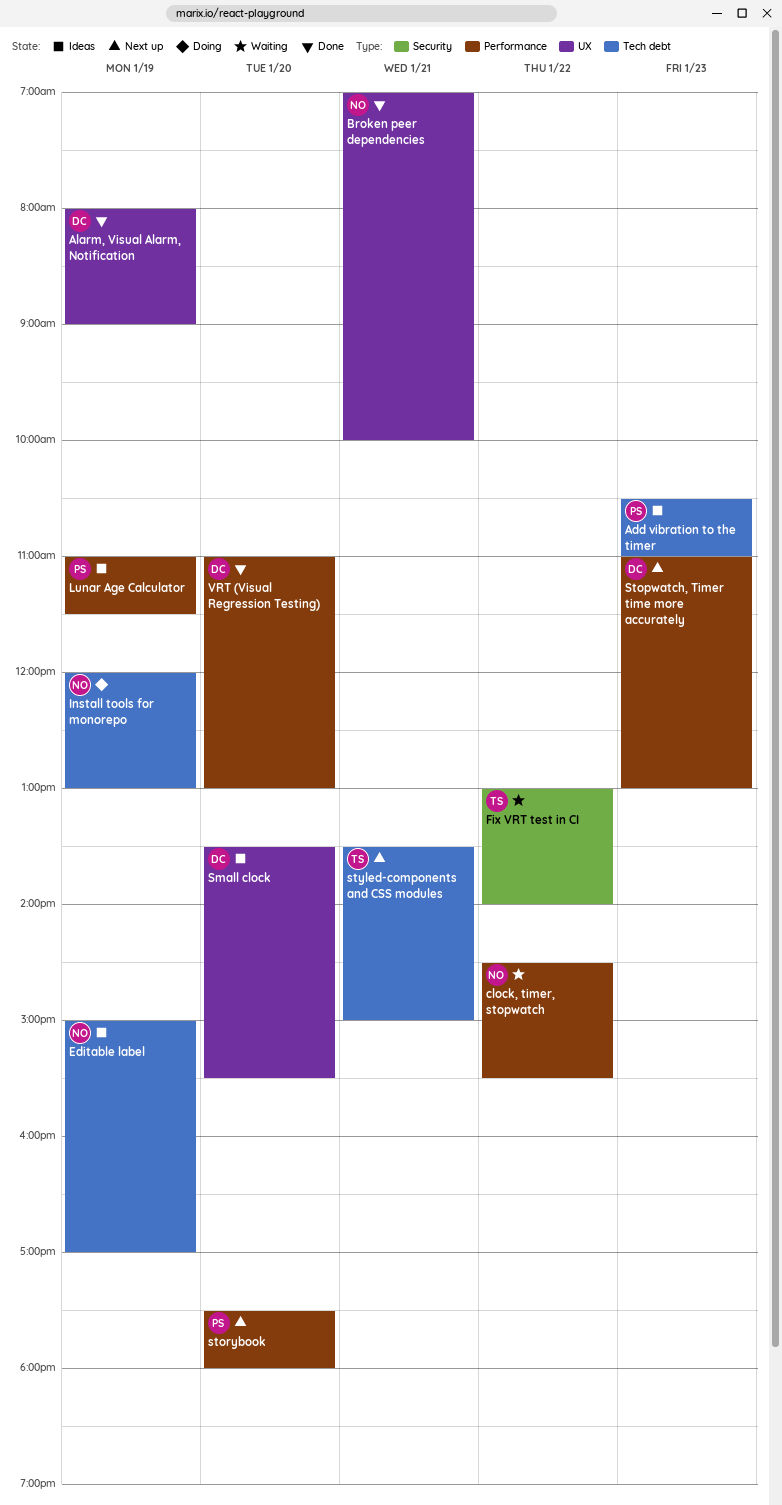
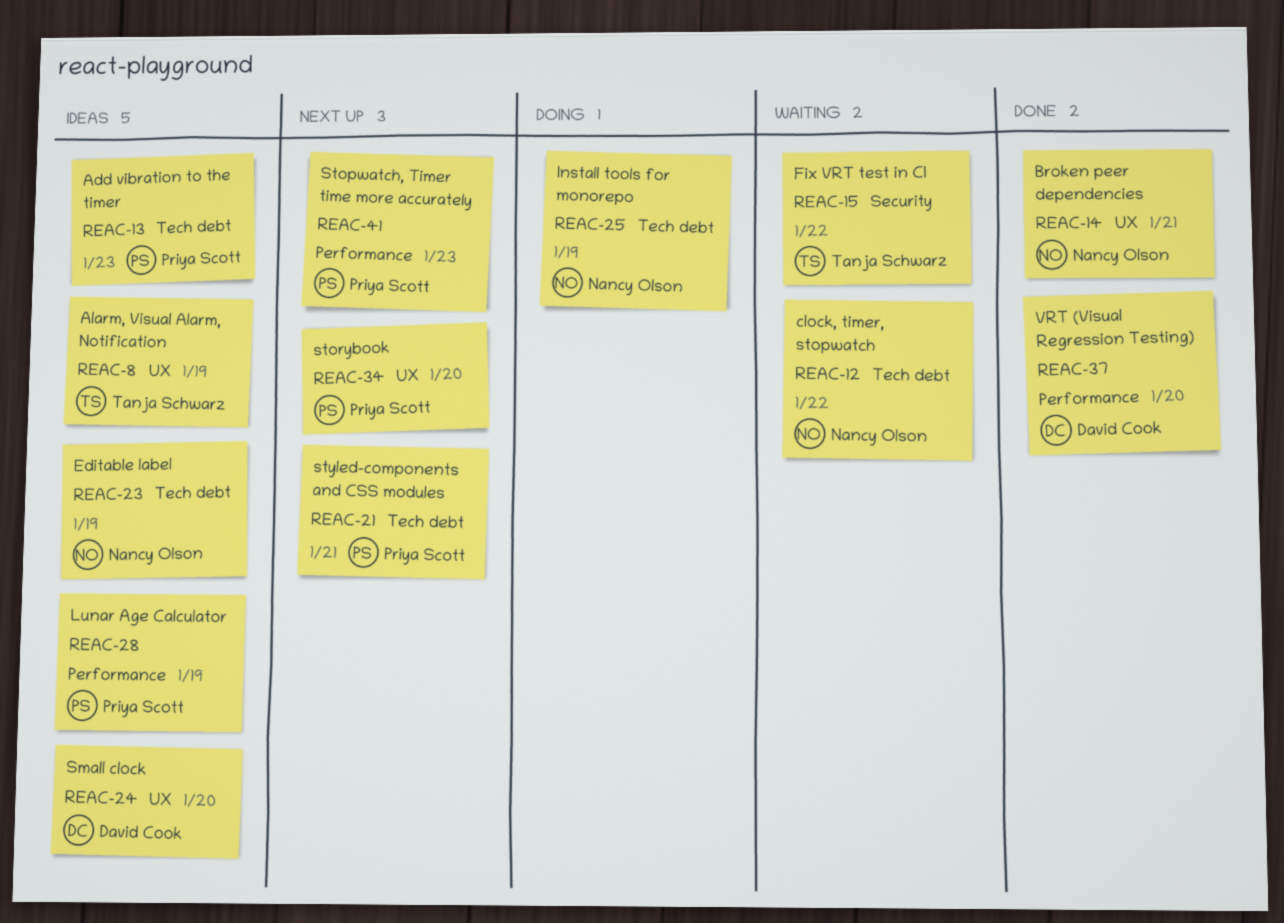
Alarm, Visual Alarm, Notification, status: Done -> Ideas
Alarm, Visual Alarm, Notification, owner: David Cook -> Tanja Schwarz
clock, timer, stopwatch, label: Performance -> Tech debt
Stopwatch, Timer time more accurately, owner: David Cook -> Priya Scott
storybook, label: Performance -> UX
styled-components and CSS modules, owner: Tanja Schwarz -> Priya Scott

